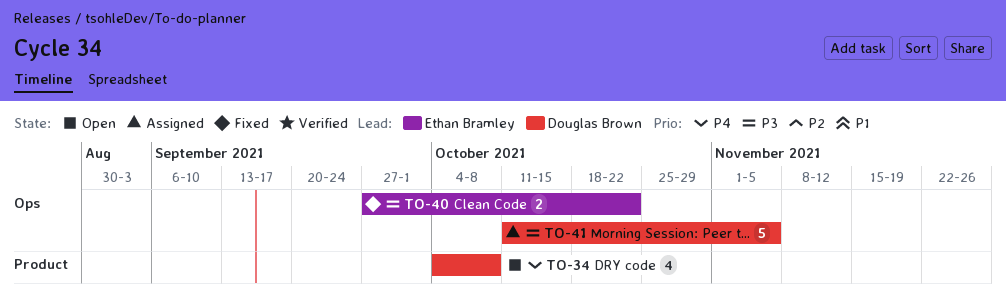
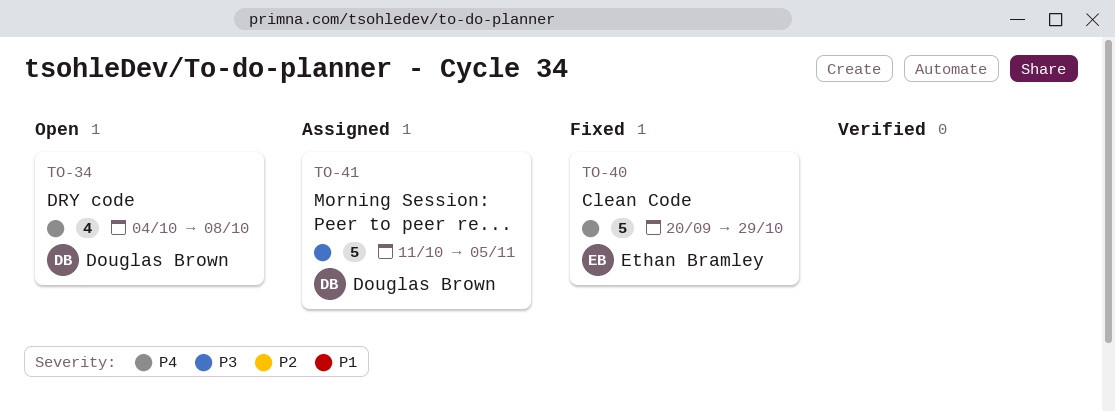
TO-40, priority: P3 -> P4
TO-40, estimate: 2 -> 5
TO-40, start: Sep 27 -> Sep 20
TO-40, due: Oct 22 -> Oct 29

